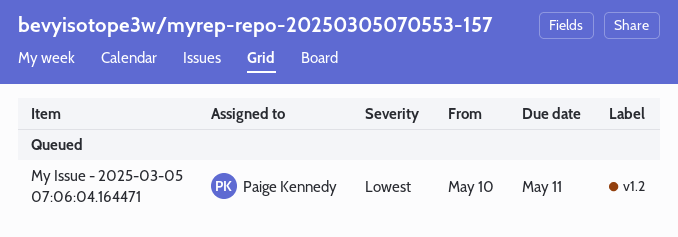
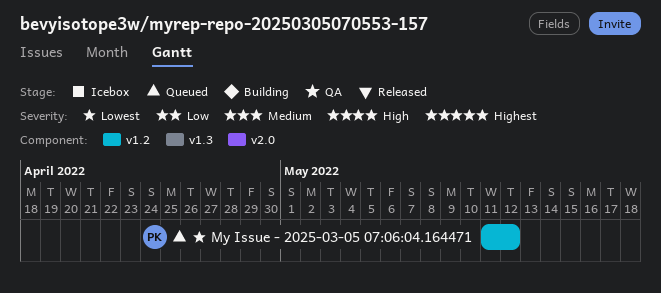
My Issue - 2025-03-05 07:06:04.164471, start: May 10 -> May 11
My Issue - 2025-03-05 07:06:04.164471, due: May 11 -> May 12

